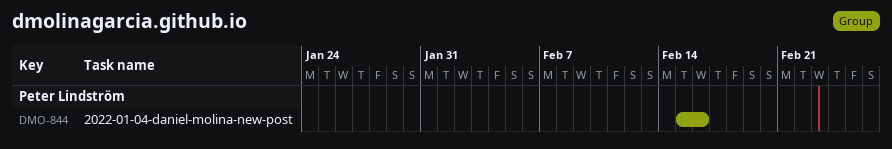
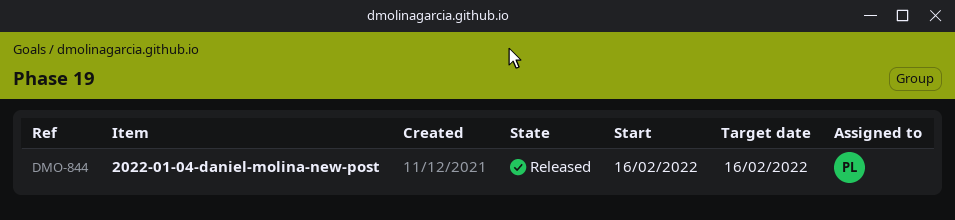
DMO-844, start: Feb 15 -> Feb 16

